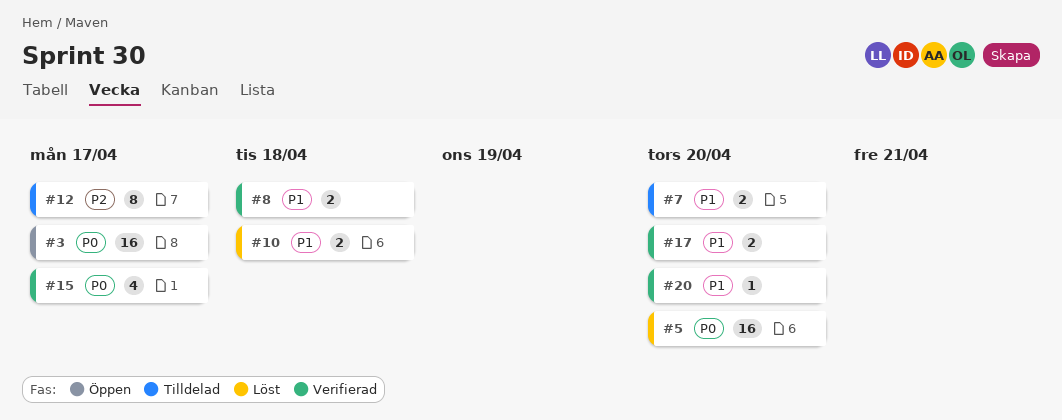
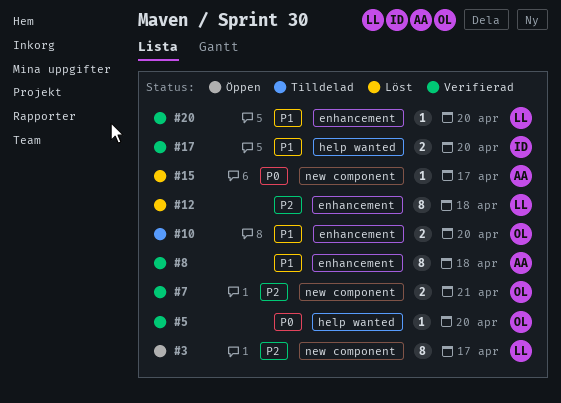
#3, priority: P0 -> P2
#3, estimate: 16 -> 8
#5, status: Löst -> Verifierad
#5, estimate: 16 -> 1
#7, status: Tilldelad -> Verifierad
#7, priority: P1 -> P2
#7, due: Apr 20 -> Apr 21
#8, estimate: 2 -> 8
#10, status: Löst -> Tilldelad
#10, due: Apr 18 -> Apr 20
#12, status: Tilldelad -> Löst
#12, due: Apr 17 -> Apr 18
#15, status: Verifierad -> Löst
#15, estimate: 4 -> 1

